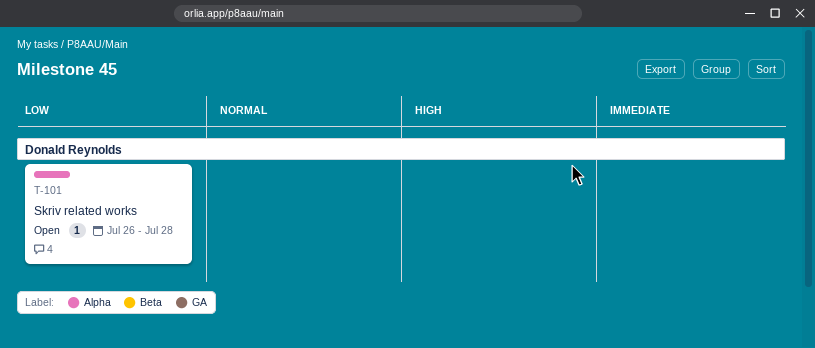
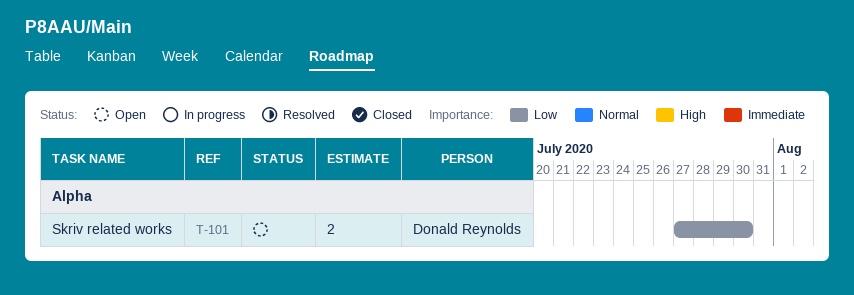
T-101, estimate: 1 -> 2
T-101, start: Jul 26 -> Jul 27
T-101, due: Jul 28 -> Jul 30

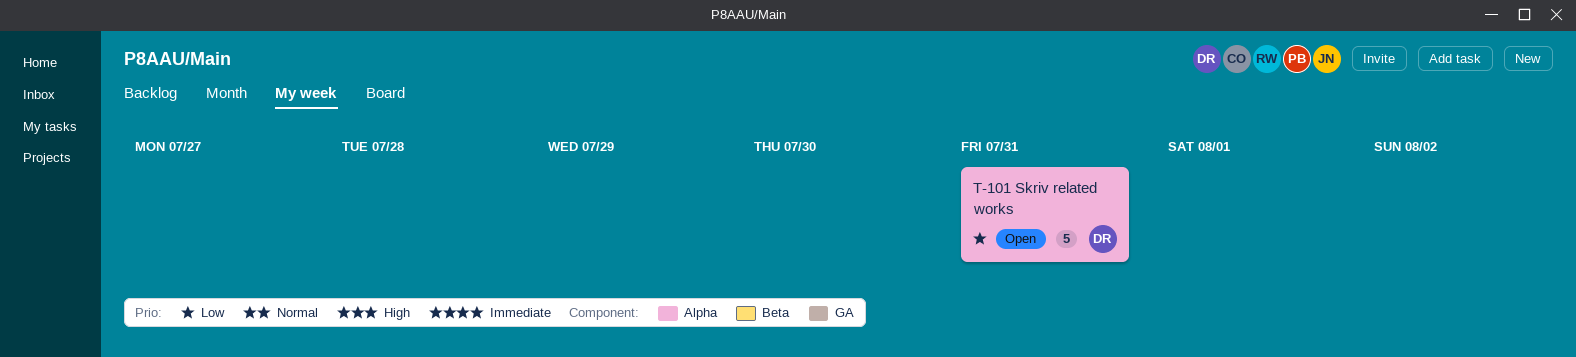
T-101, estimate: 2 -> 5
T-101, due: Jul 30 -> Jul 31

